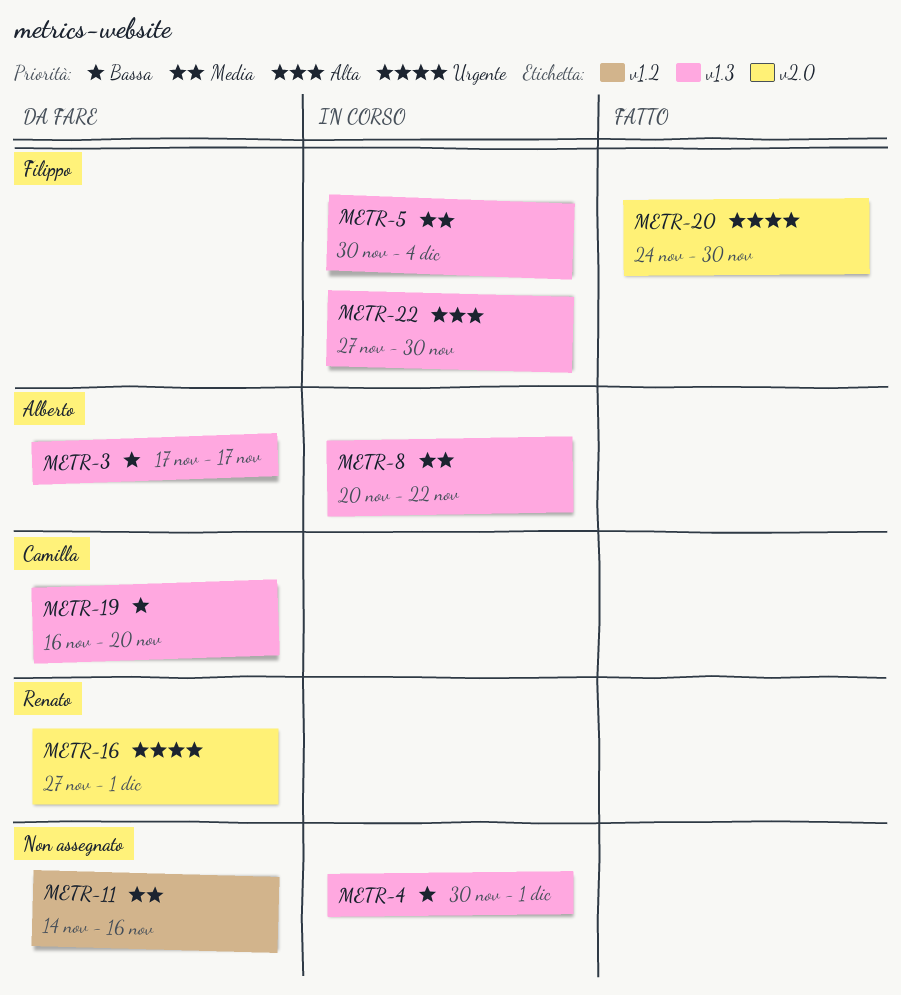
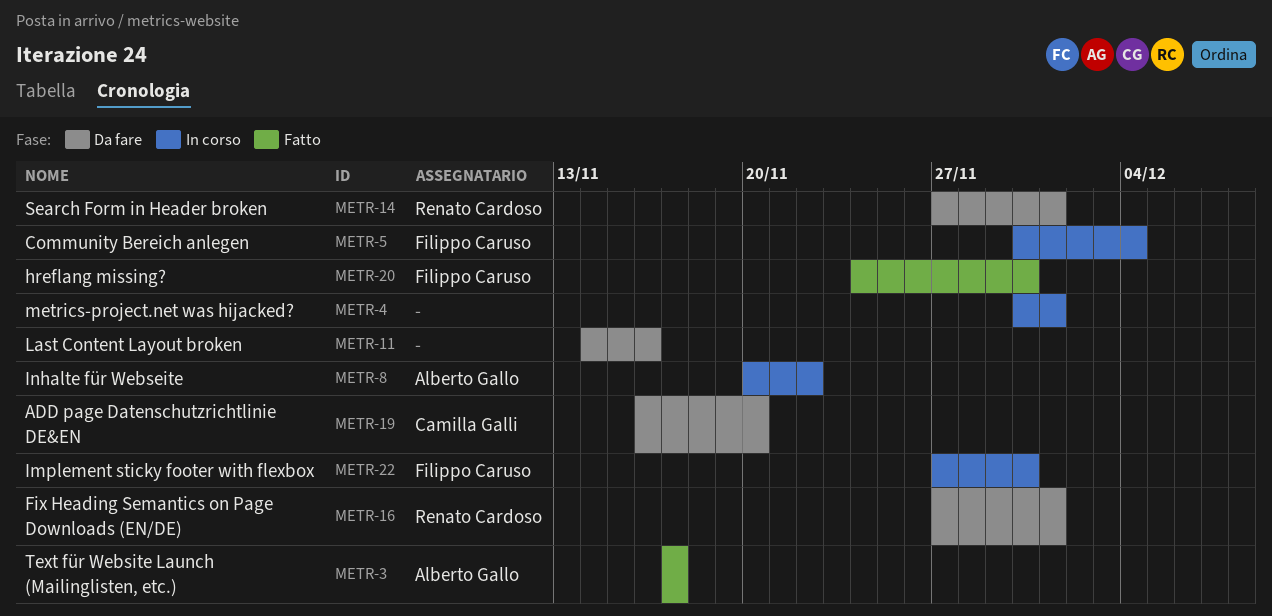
METR-3, status: Da fare -> Fatto
METR-14: none -> present

